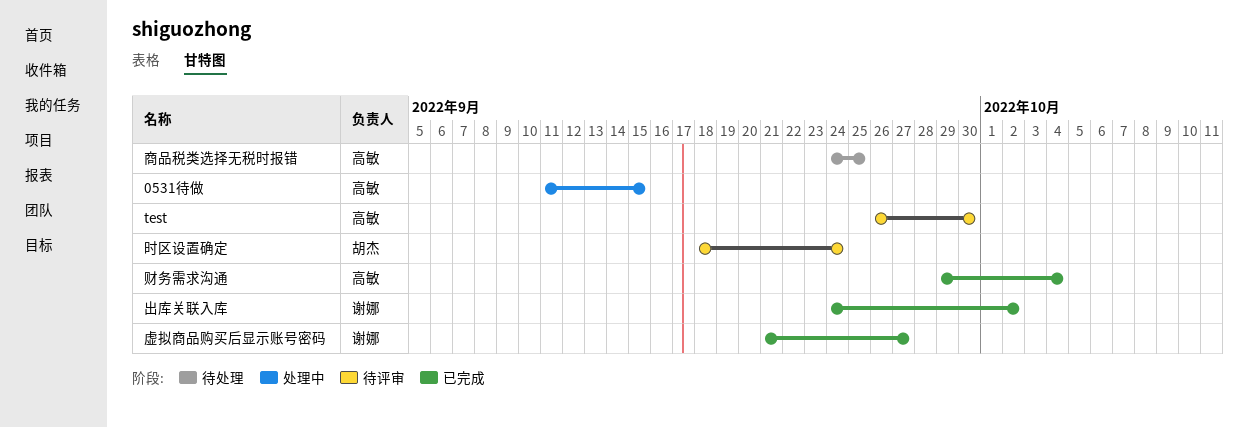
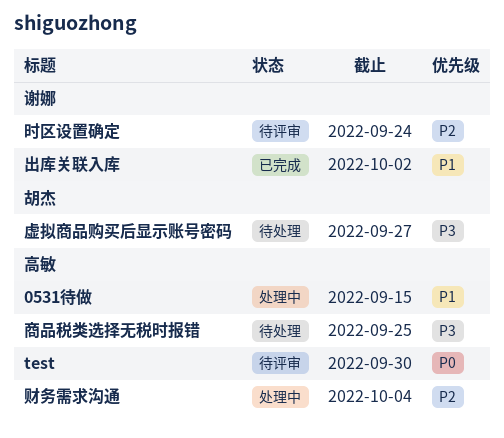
时区设置确定, owner: 胡杰 -> 谢娜
虚拟商品购买后显示账号密码, status: 已完成 -> 待处理
虚拟商品购买后显示账号密码, owner: 谢娜 -> 胡杰
财务需求沟通, status: 已完成 -> 处理中

